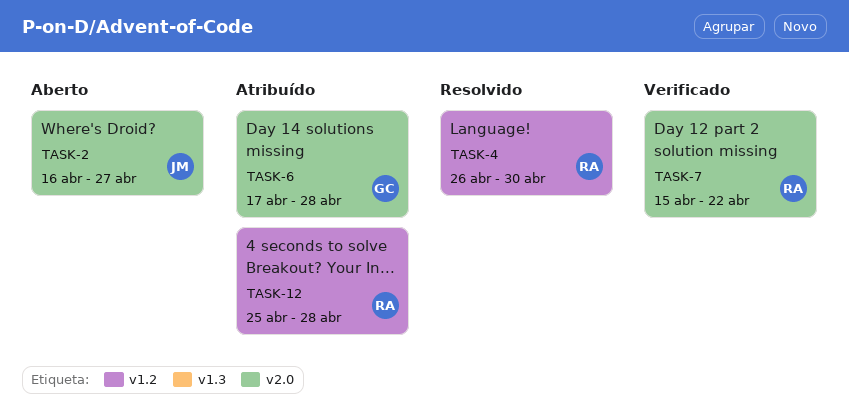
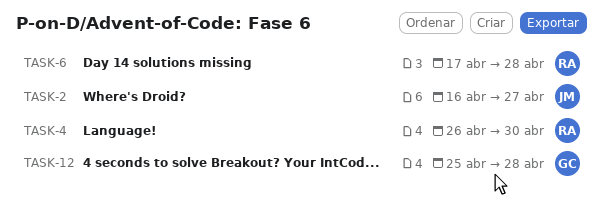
TASK-6, owner: GC -> RA
TASK-7: present -> none
TASK-12, owner: RA -> GC

